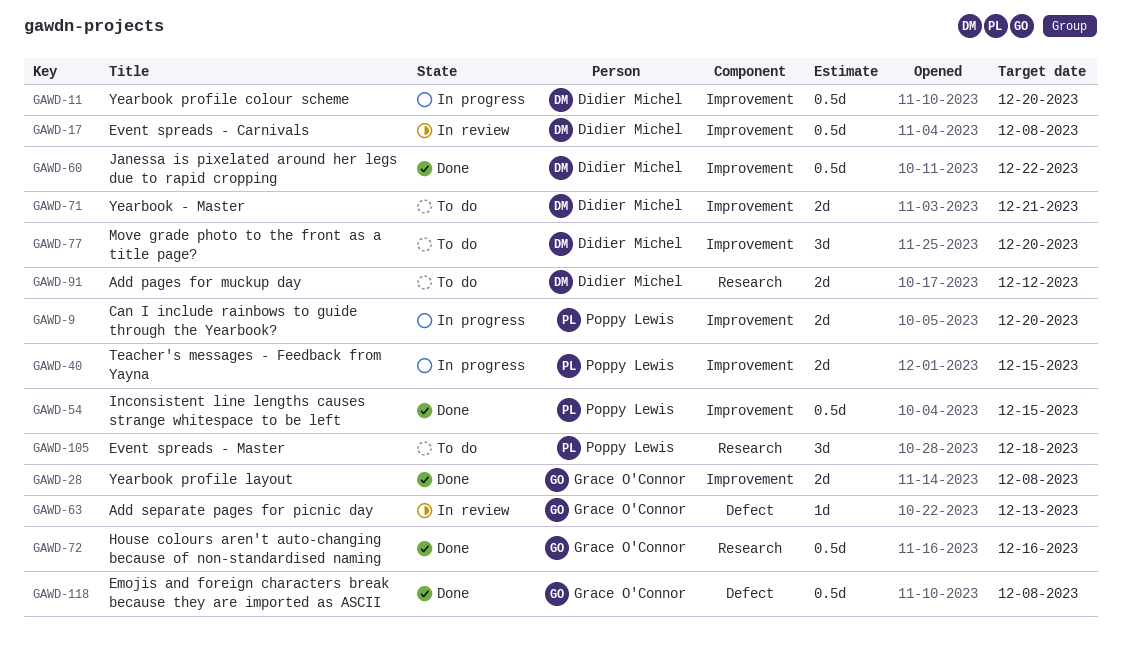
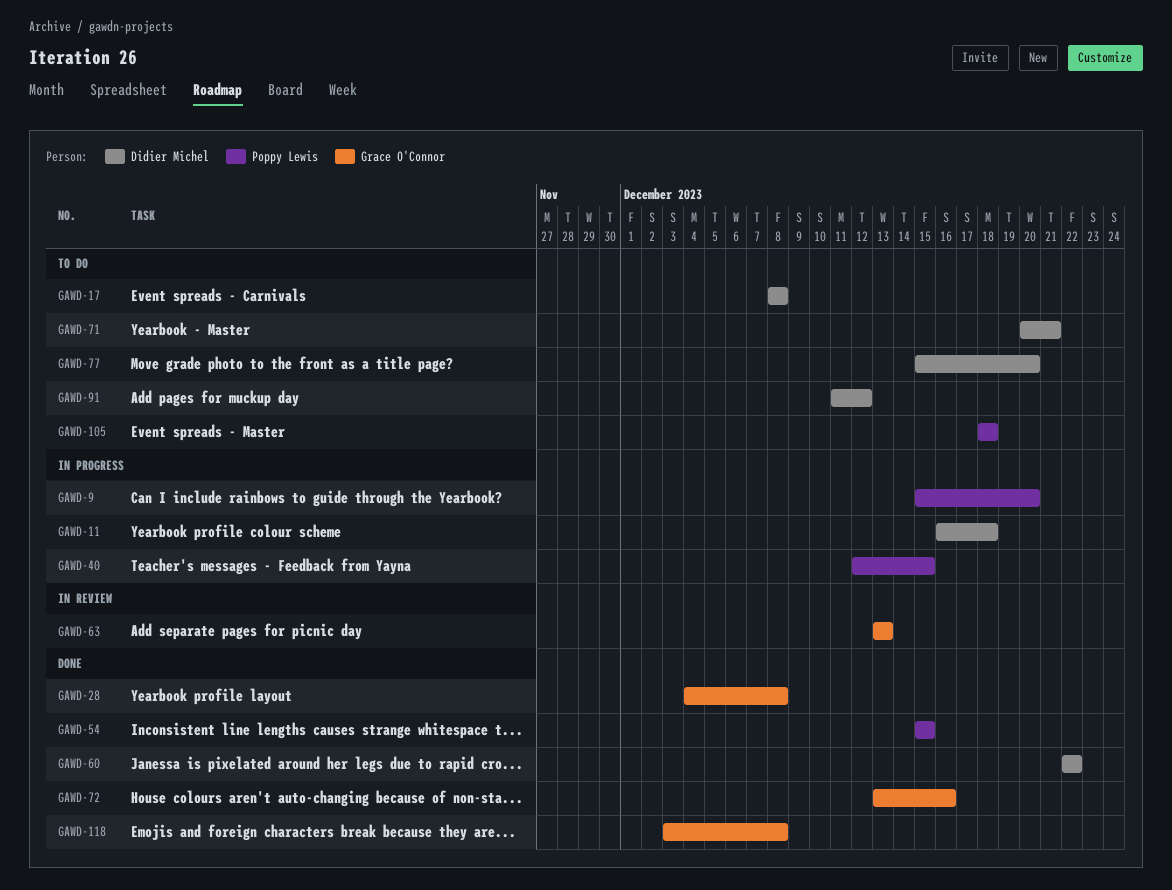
GAWD-11, due: Dec 20 -> Dec 18
GAWD-17, status: In review -> To do

